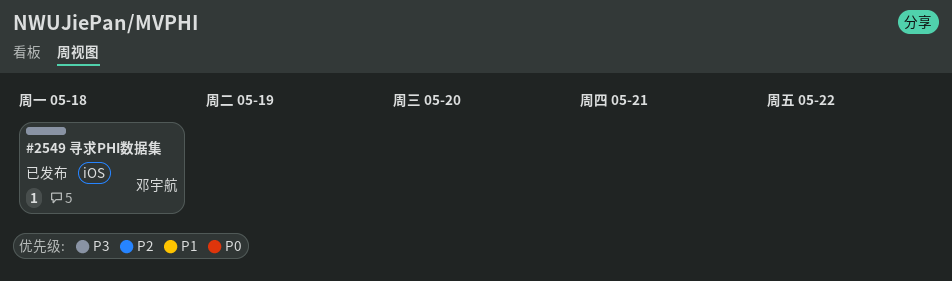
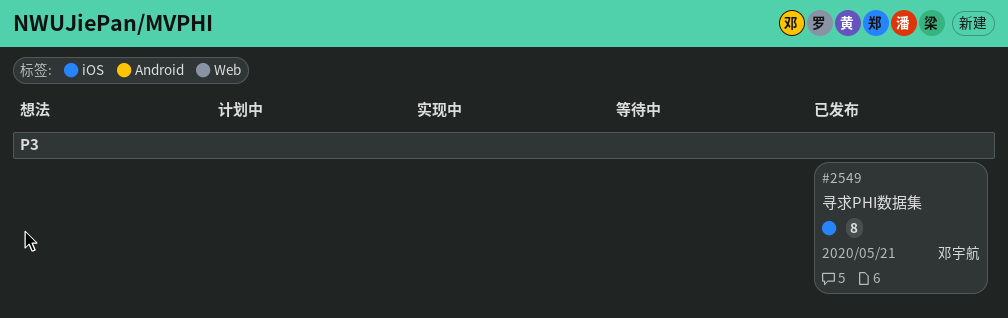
#2549, estimate: 1 -> 8
#2549, due: May 18 -> May 21

